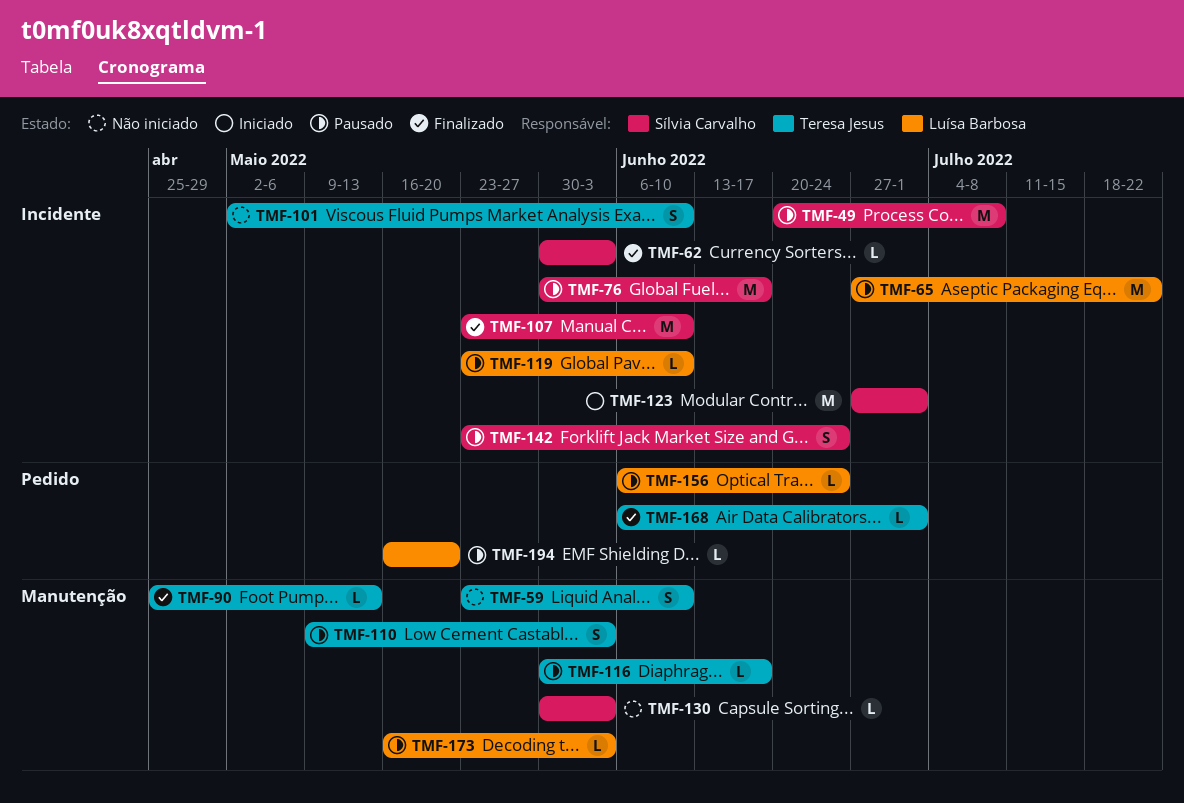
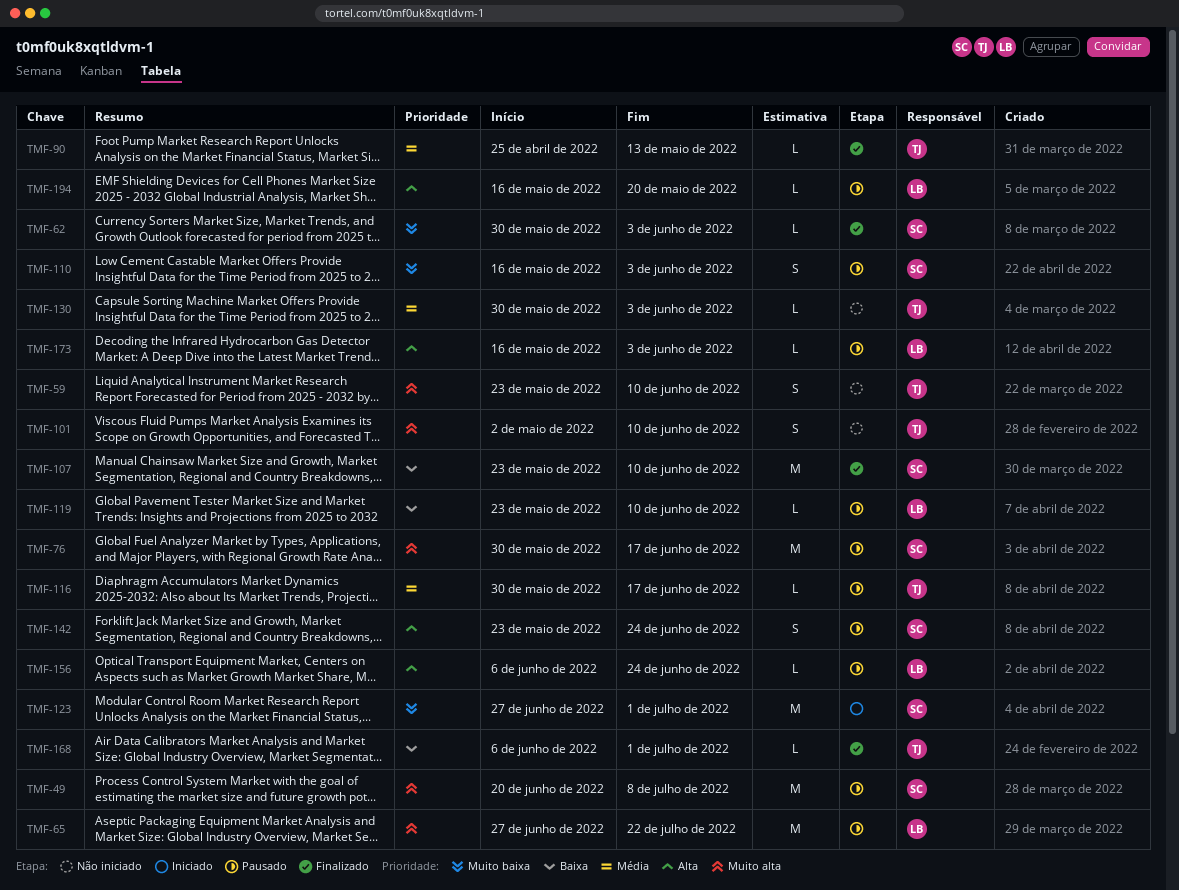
TMF-110, owner: Teresa Jesus -> Sílvia Carvalho
TMF-110, start: May 9 -> May 16
TMF-130, owner: Sílvia Carvalho -> Teresa Jesus

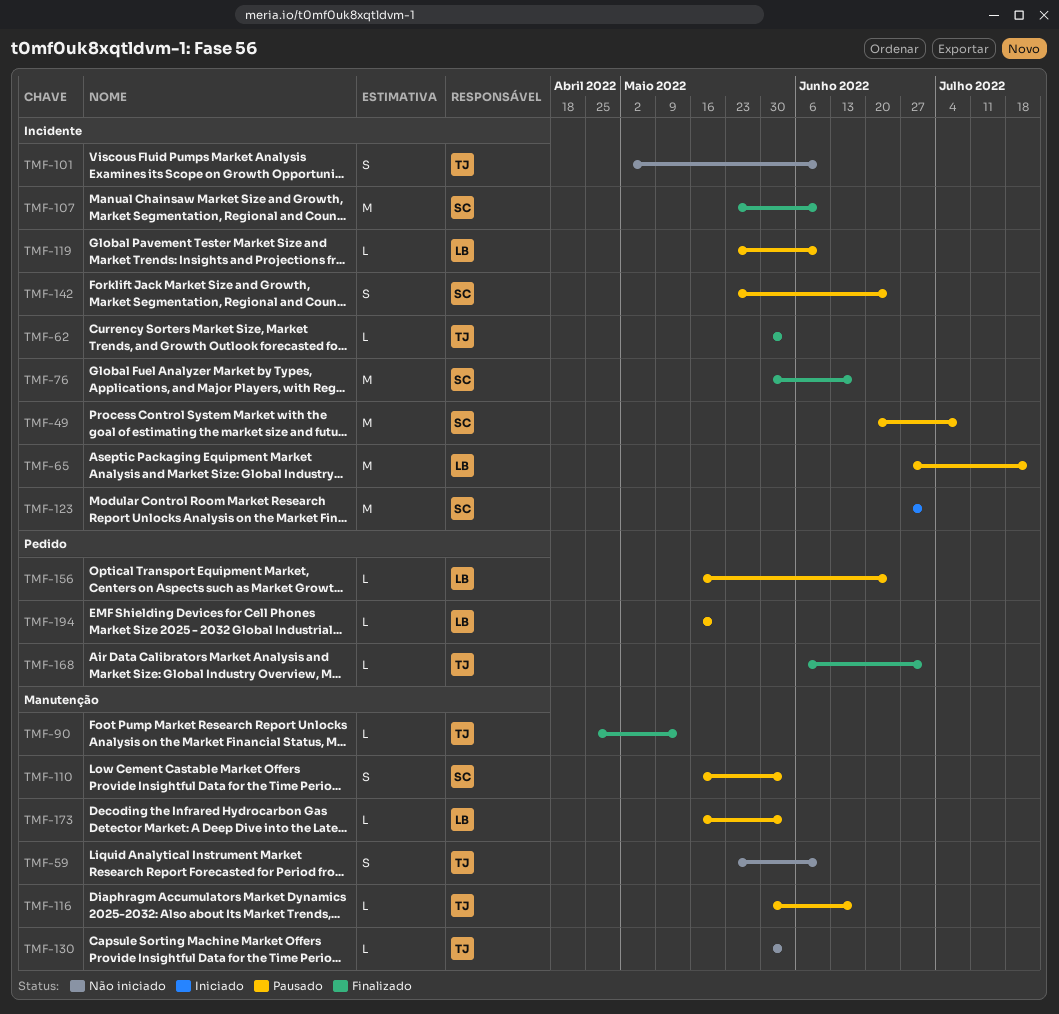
TMF-62, owner: SC -> TJ
TMF-76, status: Pausado -> Finalizado
TMF-156, start: Jun 6 -> May 16

